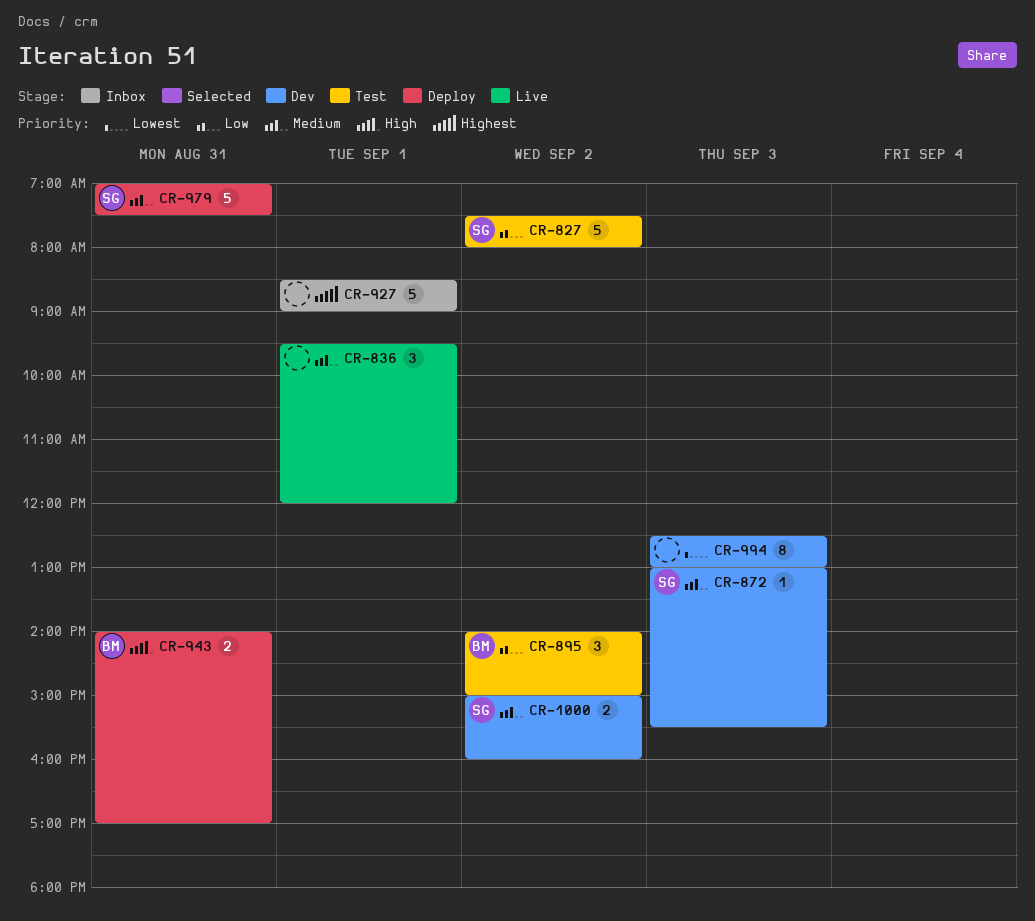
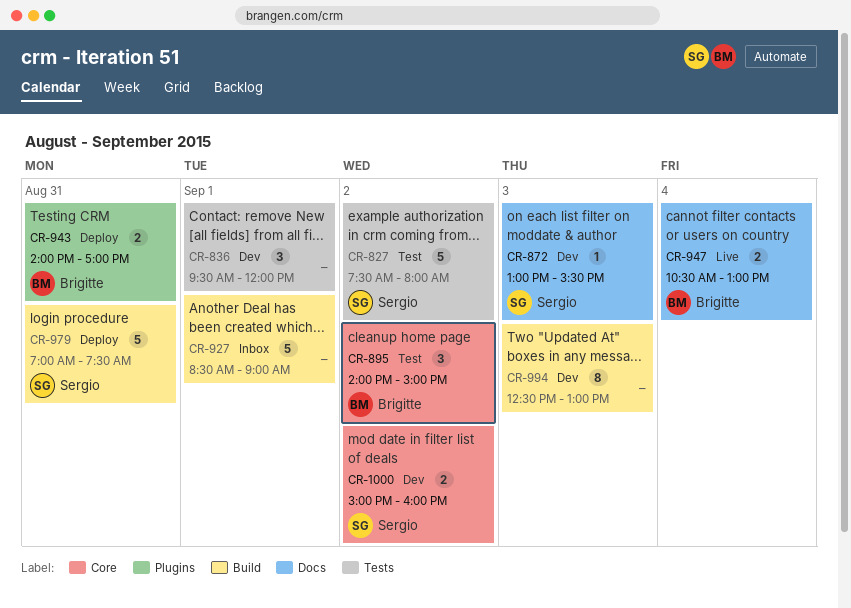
CR-836, status: Live -> Dev
CR-947: none -> present

